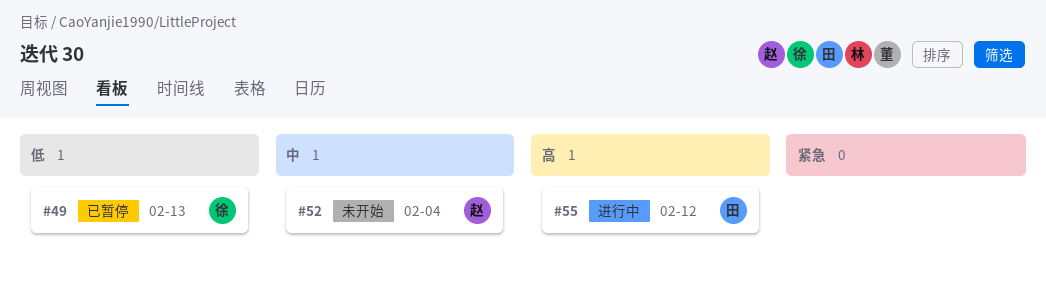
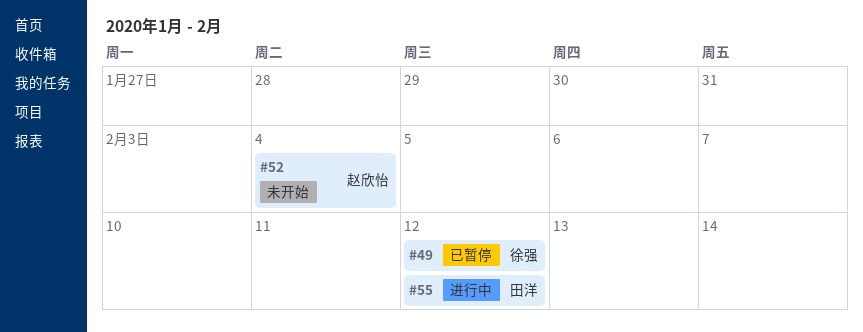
#49, due: Feb 13 -> Feb 12

